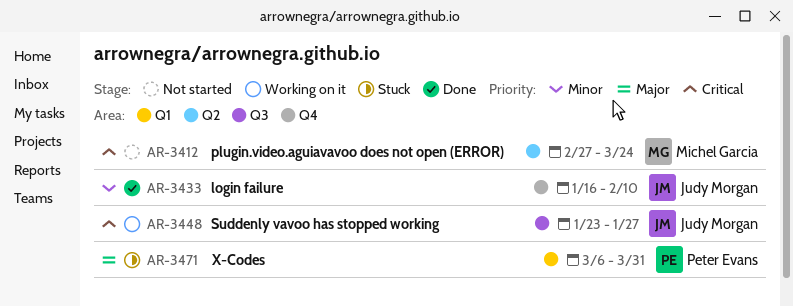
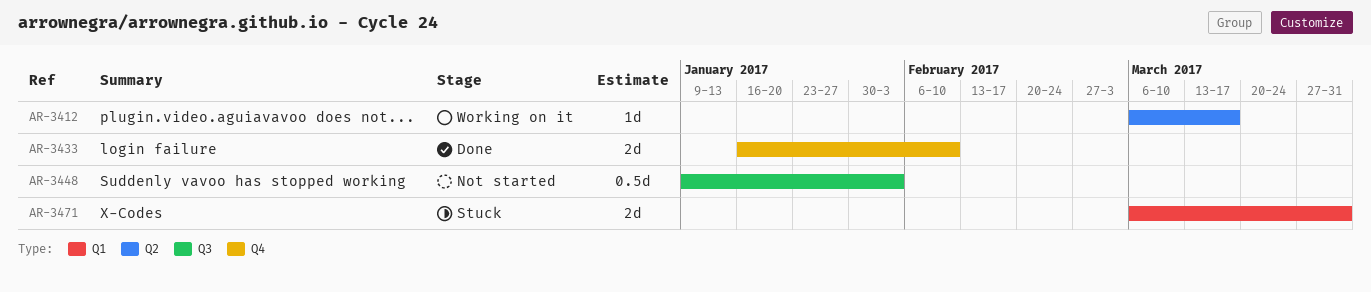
AR-3412, status: Not started -> Working on it
AR-3412, start: Feb 27 -> Mar 6
AR-3412, due: Mar 24 -> Mar 17
AR-3448, status: Working on it -> Not started
AR-3448, start: Jan 23 -> Jan 9
AR-3448, due: Jan 27 -> Feb 3

